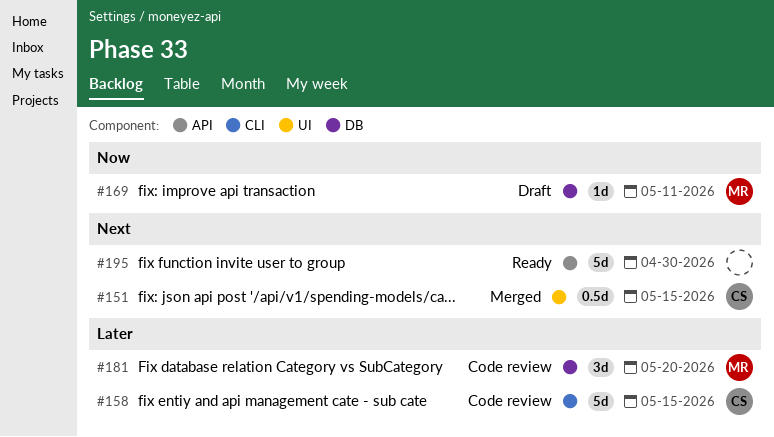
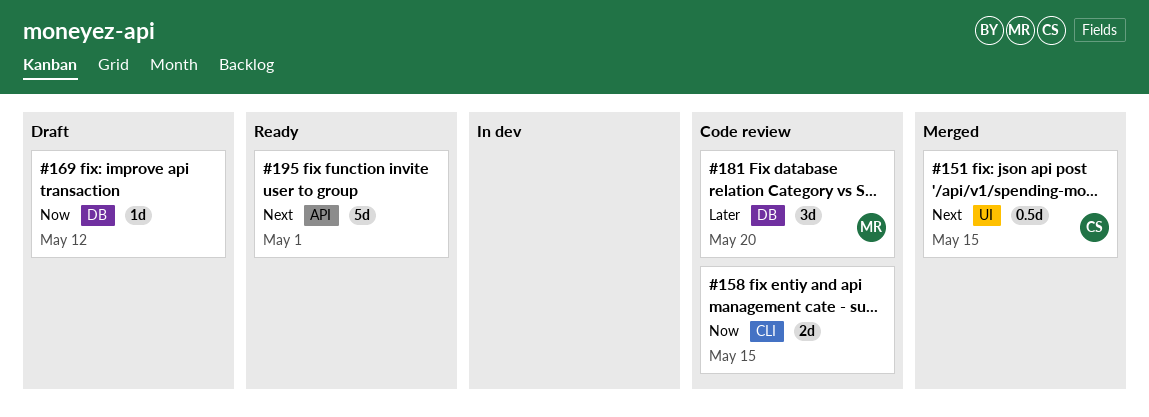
#158, owner: CS -> none
#158, priority: Later -> Now
#158, estimate: 5d -> 2d
#169, owner: MR -> none
#169, due: May 11 -> May 12
#195, due: Apr 30 -> May 1

